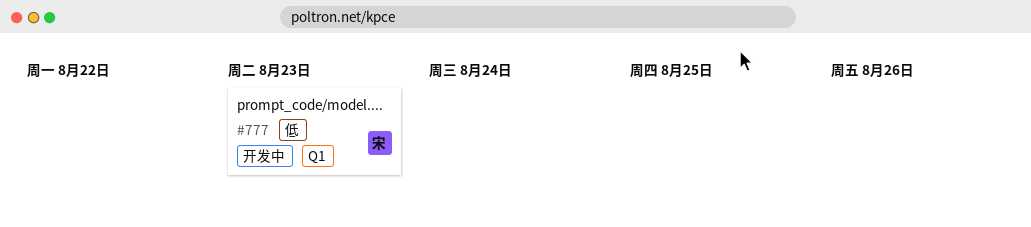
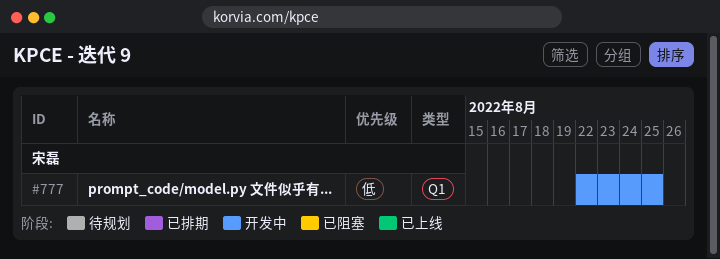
#777, due: Aug 23 -> Aug 25

